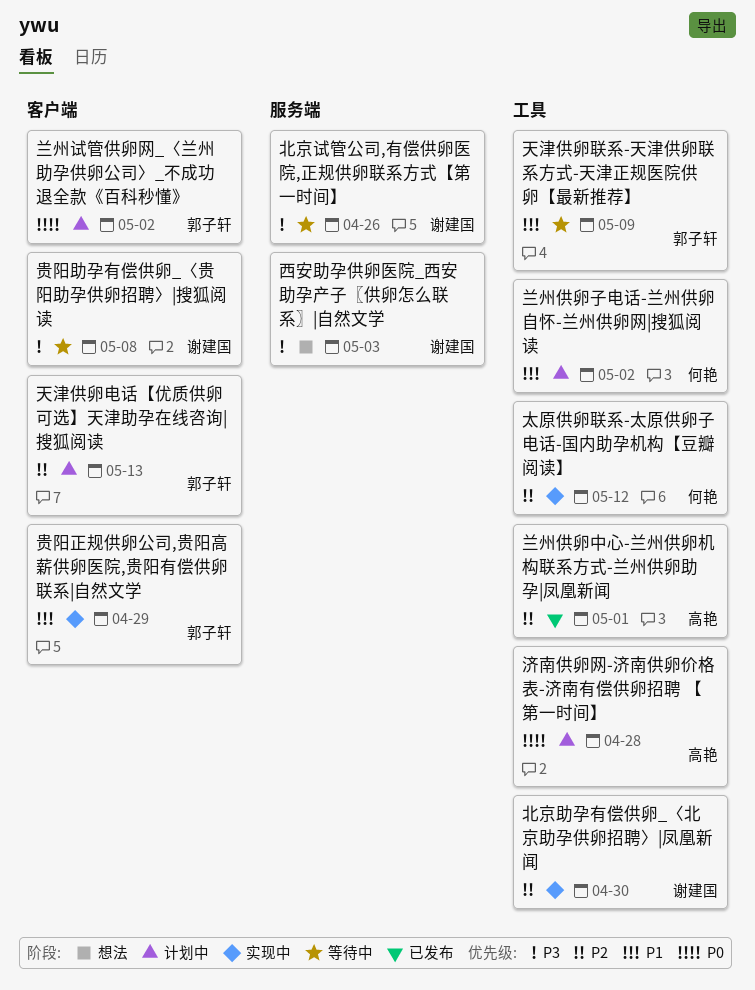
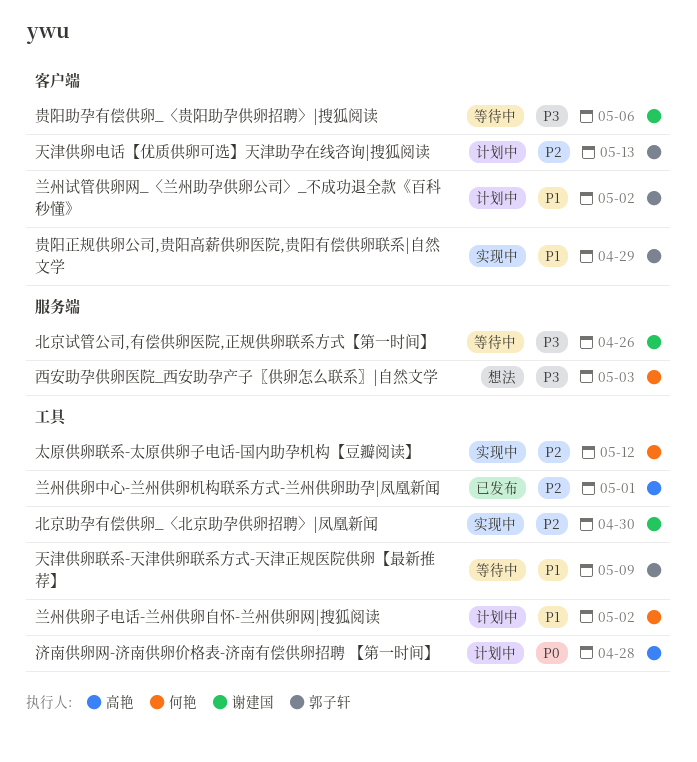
兰州试管供卵网_〈兰州助孕供卵公司〉_不成功退全款《百科秒懂》, priority: P0 -> P1
西安助孕供卵医院_西安助孕产子〖供卵怎么联系〗|自然文学, owner: 谢建国 -> 何艳
贵阳助孕有偿供卵_〈贵阳助孕供卵招聘〉|搜狐阅读, due: May 8 -> May 6

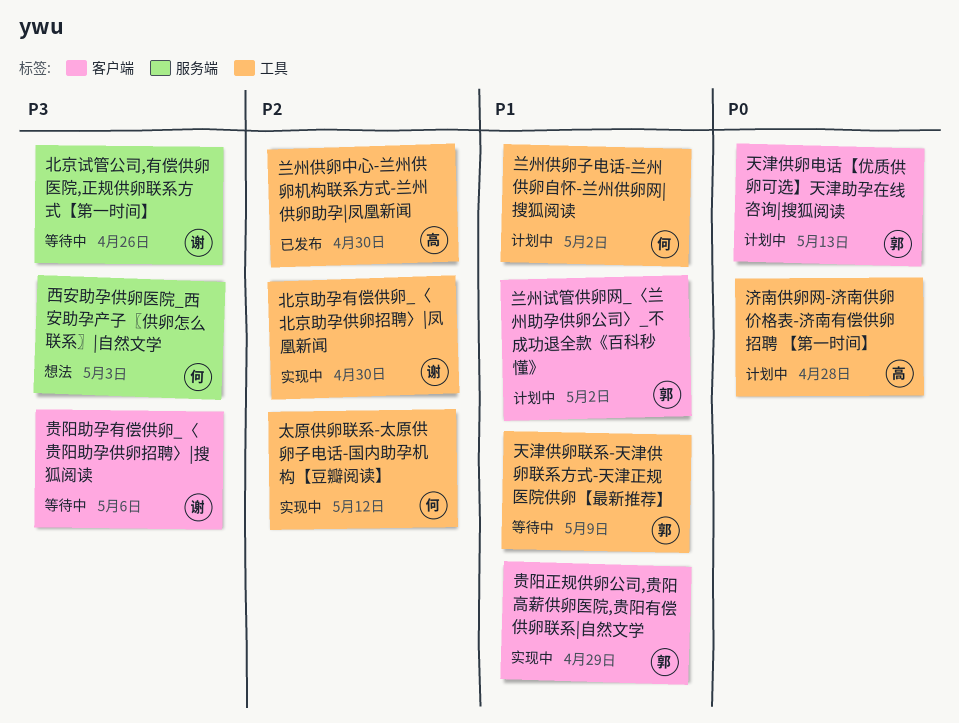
兰州供卵中心-兰州供卵机构联系方式-兰州供卵助孕|凤凰新闻, due: May 1 -> Apr 30
天津供卵电话【优质供卵可选】天津助孕在线咨询|搜狐阅读, priority: P2 -> P0

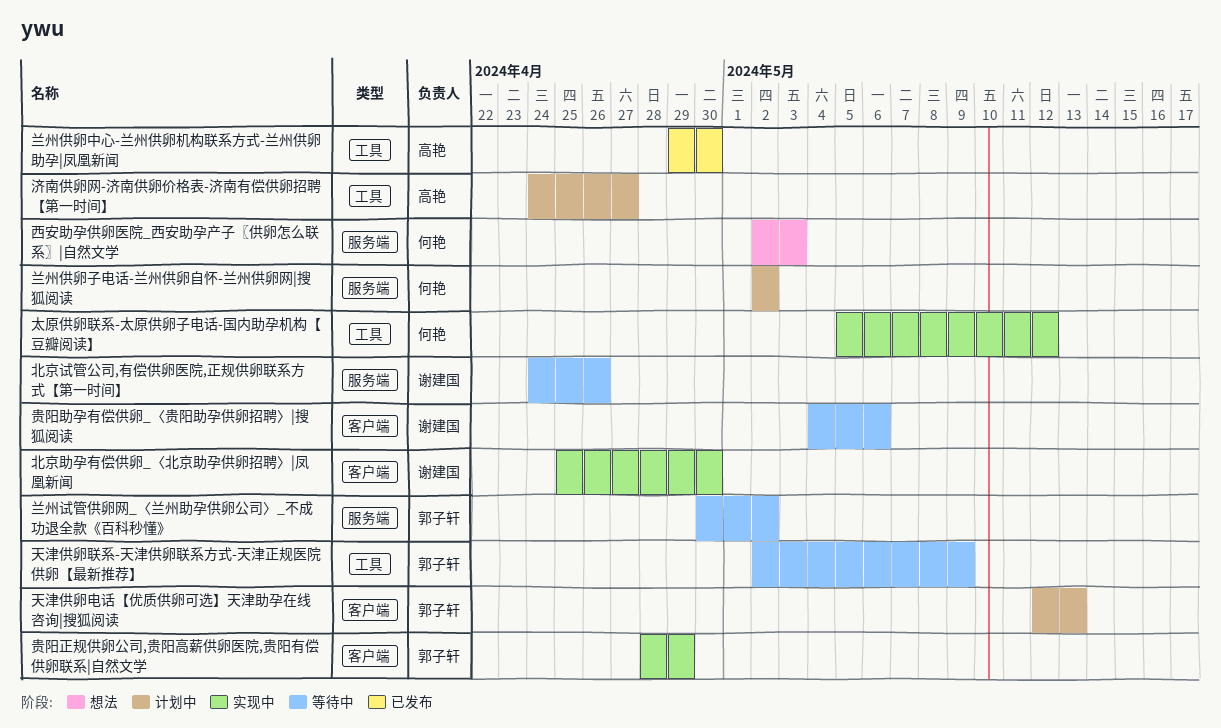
兰州供卵子电话-兰州供卵自怀-兰州供卵网|搜狐阅读, label: 工具 -> 服务端
兰州试管供卵网_〈兰州助孕供卵公司〉_不成功退全款《百科秒懂》, status: 计划中 -> 等待中
兰州试管供卵网_〈兰州助孕供卵公司〉_不成功退全款《百科秒懂》, label: 客户端 -> 服务端
北京助孕有偿供卵_〈北京助孕供卵招聘〉|凤凰新闻, label: 工具 -> 客户端
济南供卵网-济南供卵价格表-济南有偿供卵招聘 【第一时间】, due: Apr 28 -> Apr 27

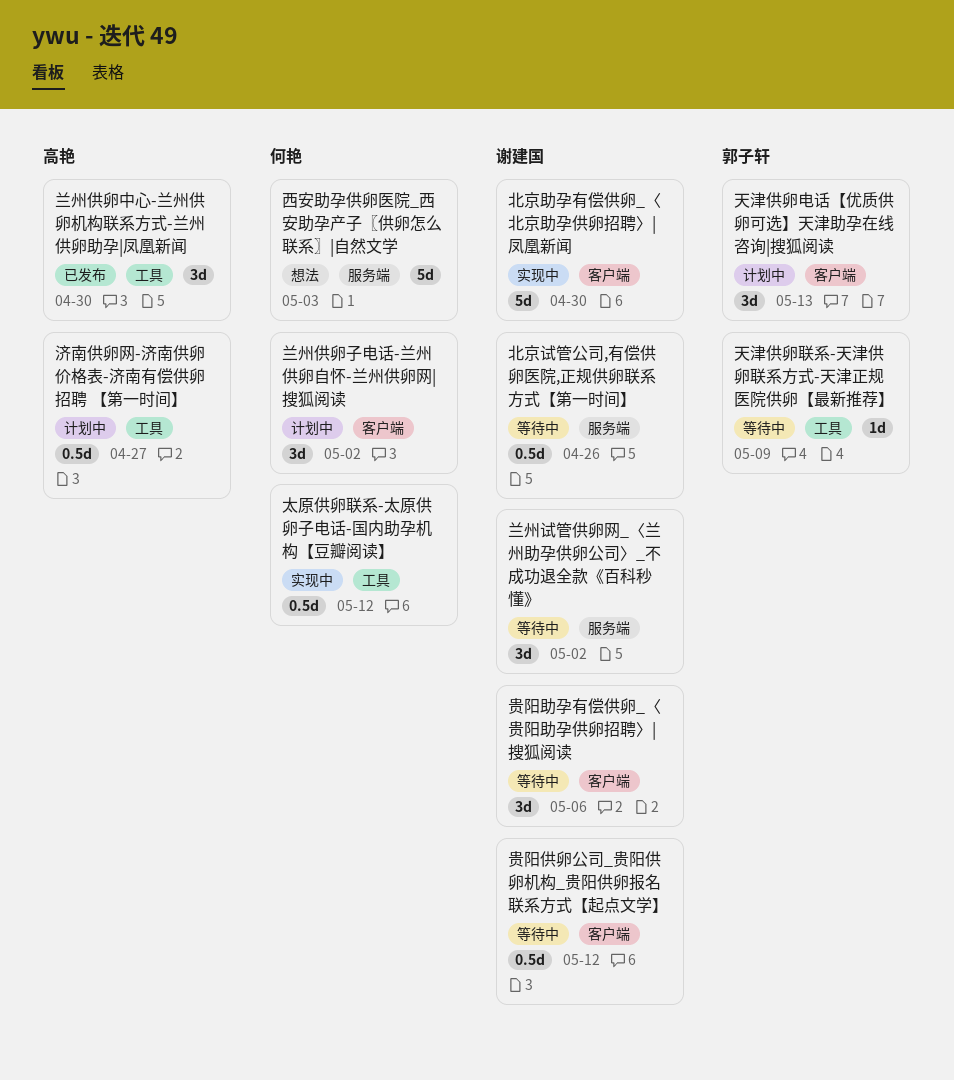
兰州供卵子电话-兰州供卵自怀-兰州供卵网|搜狐阅读, label: 服务端 -> 客户端
兰州试管供卵网_〈兰州助孕供卵公司〉_不成功退全款《百科秒懂》, owner: 郭子轩 -> 谢建国
贵阳供卵公司_贵阳供卵机构_贵阳供卵报名联系方式【起点文学】: none -> present
贵阳正规供卵公司,贵阳高薪供卵医院,贵阳有偿供卵联系|自然文学: present -> none

